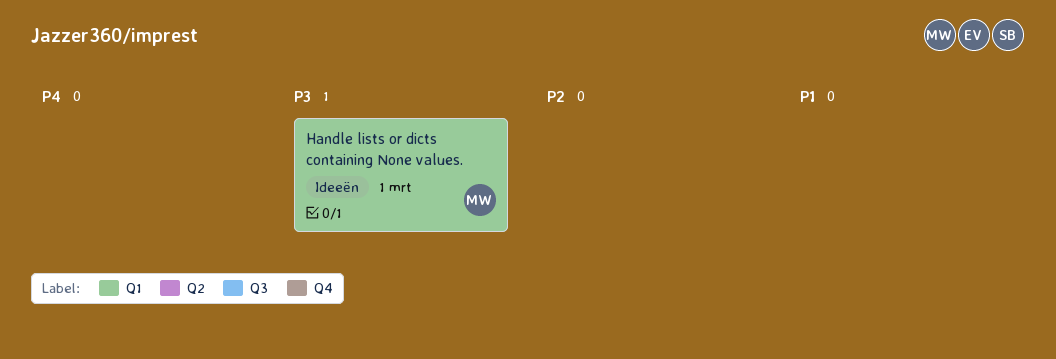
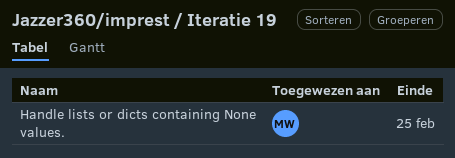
Handle lists or dicts containing None values., due: Mar 1 -> Feb 25

